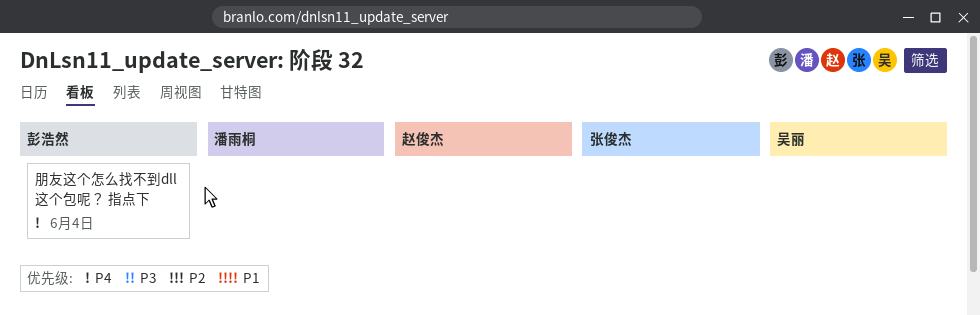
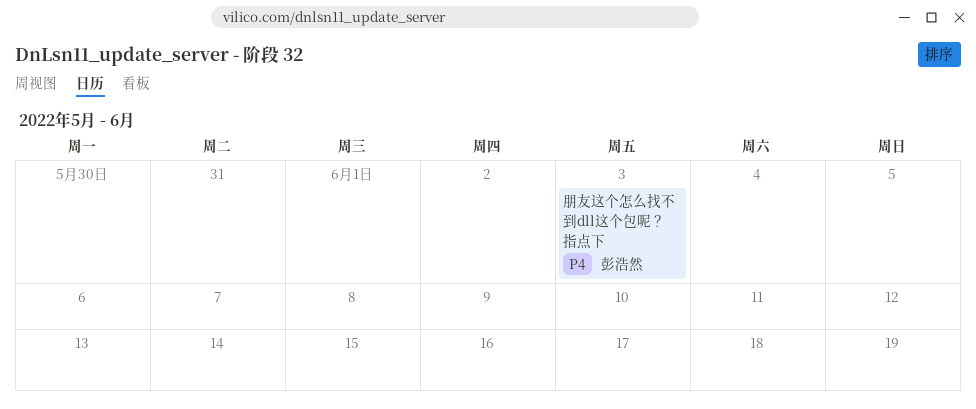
朋友这个怎么找不到dll这个包呢？ 指点下, due: Jun 4 -> Jun 3

